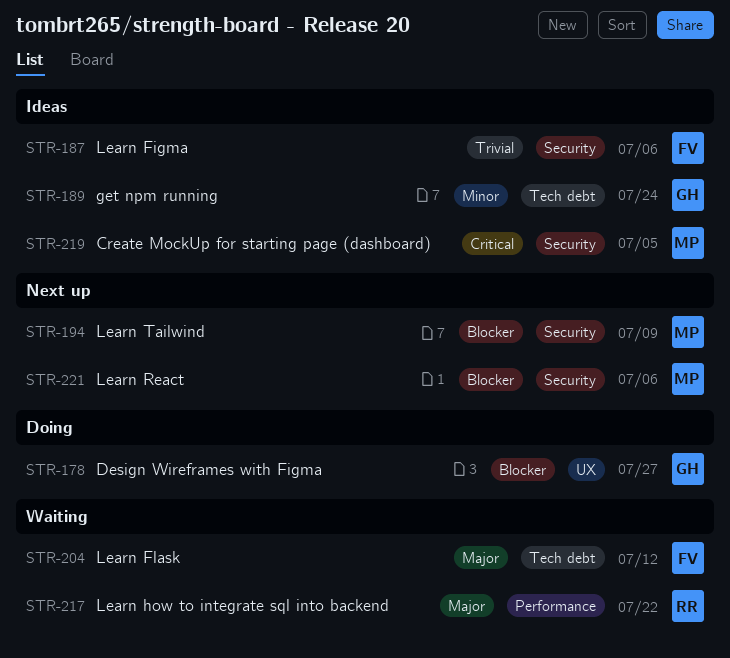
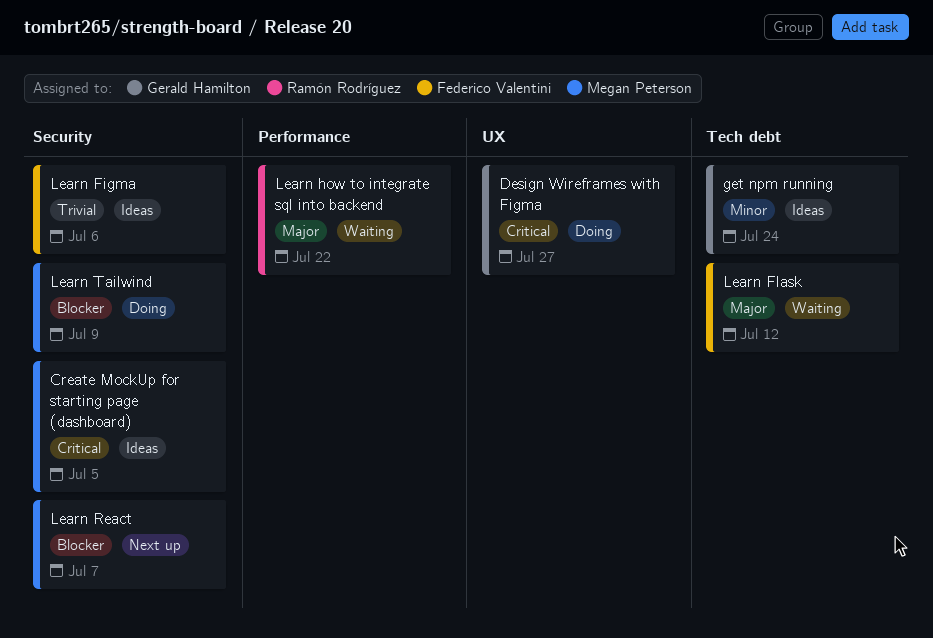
Design Wireframes with Figma, priority: Blocker -> Critical
Learn React, due: Jul 6 -> Jul 7
Learn Tailwind, status: Next up -> Doing

